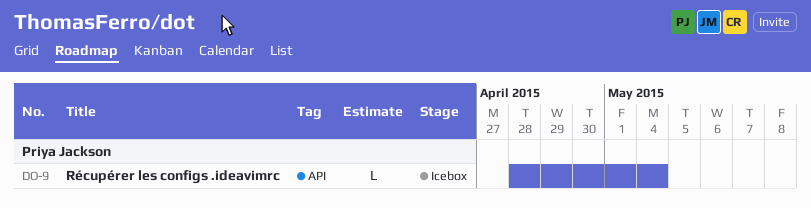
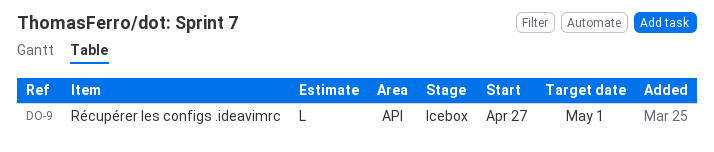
DO-9, start: Apr 28 -> Apr 27
DO-9, due: May 4 -> May 1

